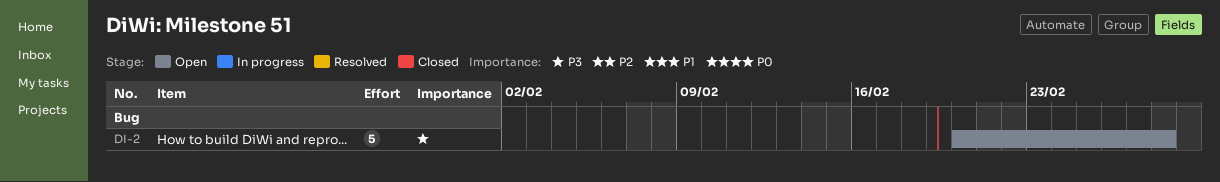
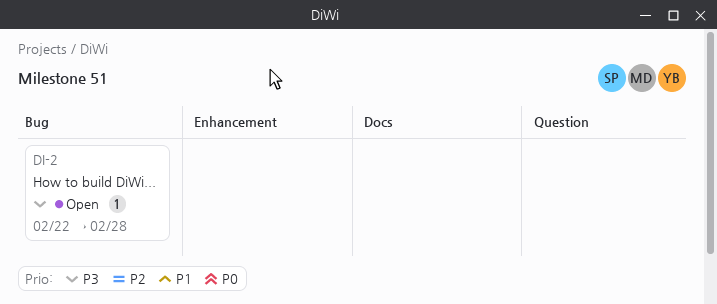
DI-2, estimate: 5 -> 1
DI-2, start: Feb 20 -> Feb 22

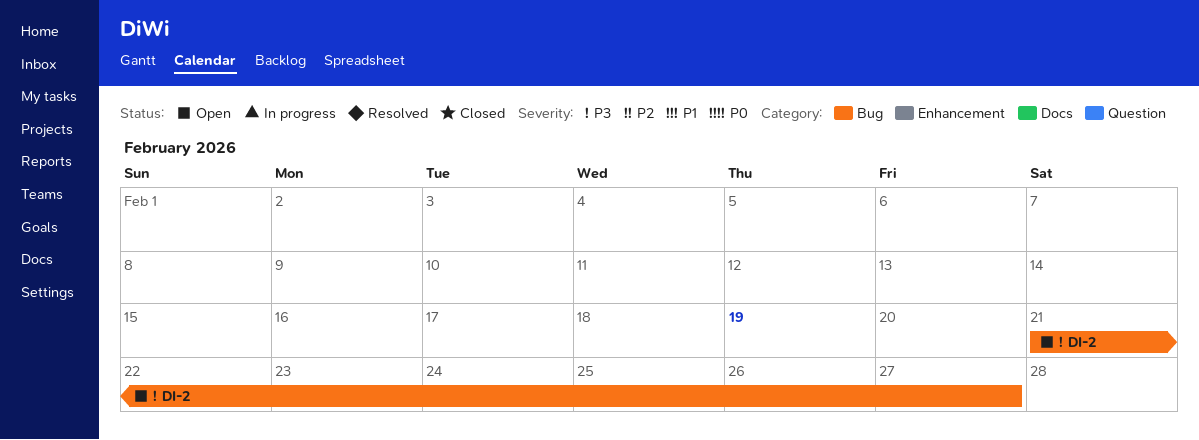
DI-2, start: Feb 22 -> Feb 21
DI-2, due: Feb 28 -> Feb 27

